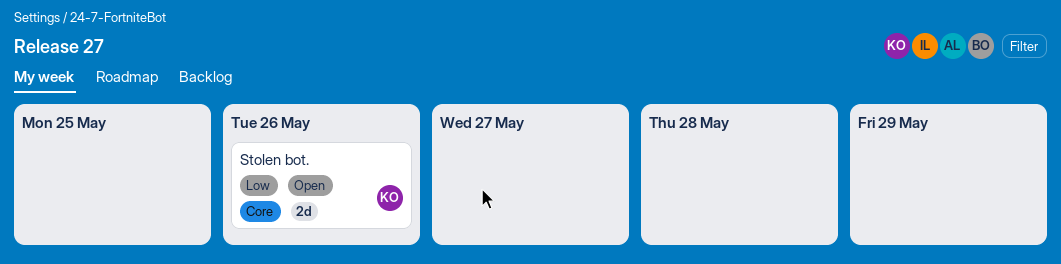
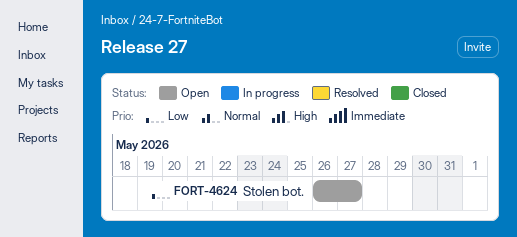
Stolen bot., due: May 26 -> May 27

